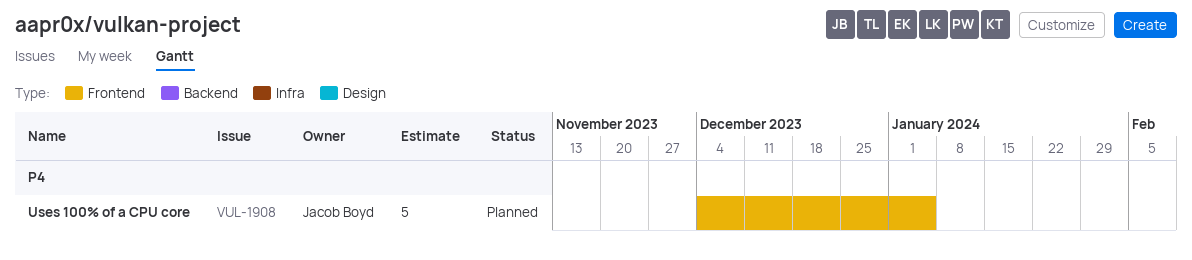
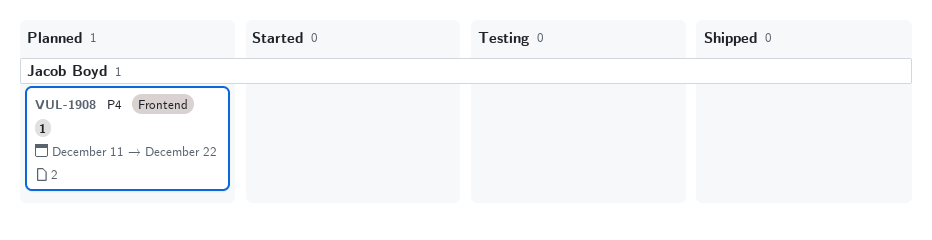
VUL-1908, estimate: 5 -> 1
VUL-1908, start: Dec 4 -> Dec 11
VUL-1908, due: Jan 5 -> Dec 22

